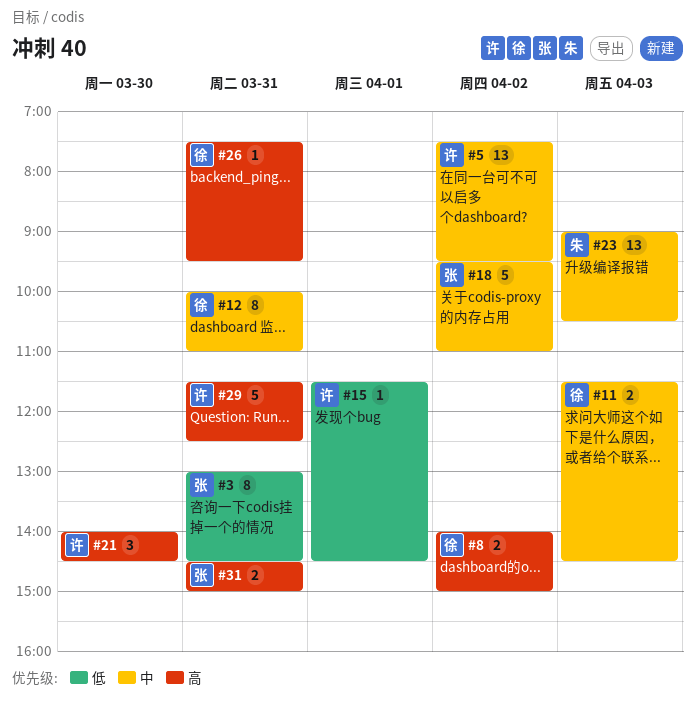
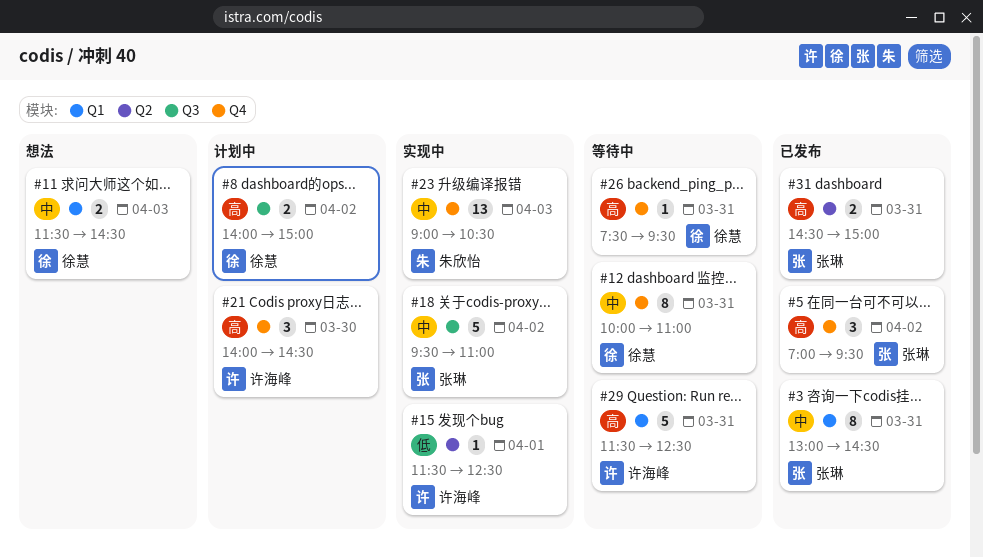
#3, priority: 低 -> 中
#5, owner: 许海峰 -> 张琳
#5, priority: 中 -> 高
#5, estimate: 13 -> 3
#5, begins: 07:30 -> 07:00
#15, ends: 14:30 -> 12:30

